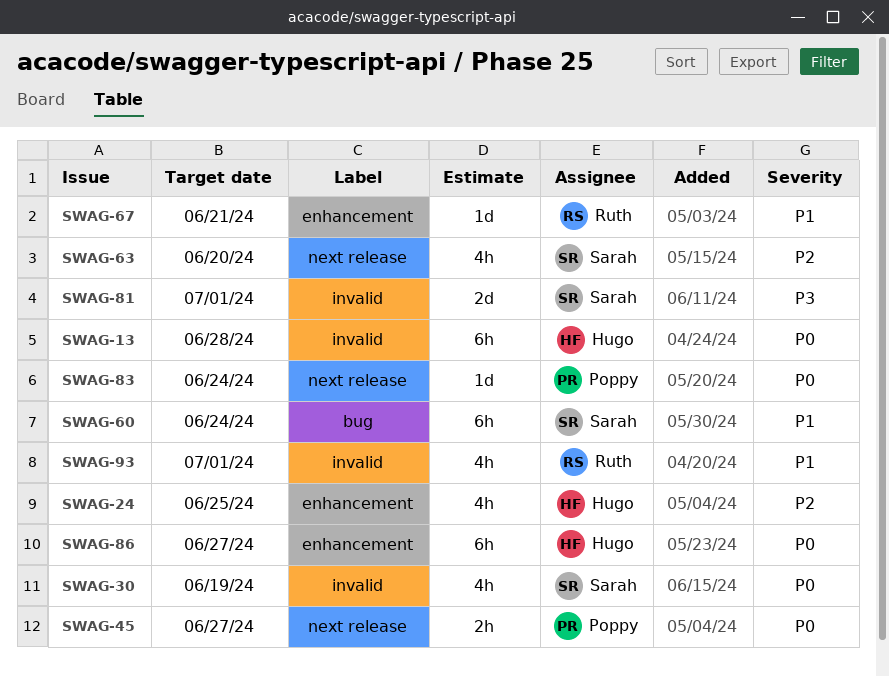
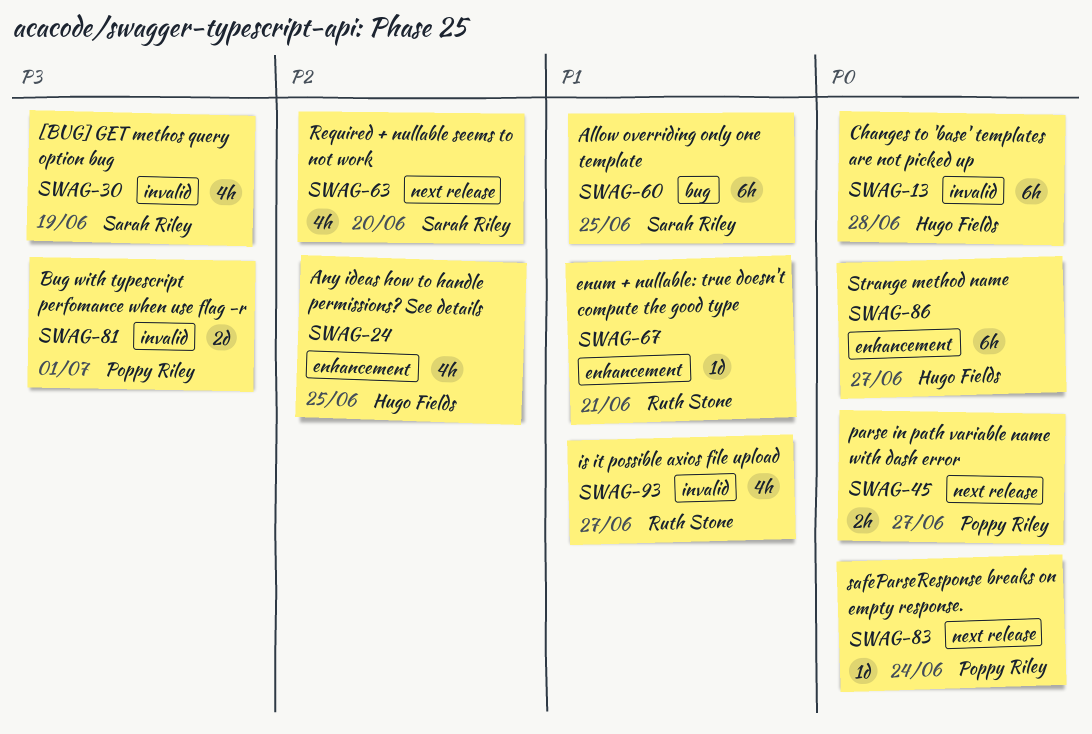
SWAG-30, priority: P0 -> P3
SWAG-60, due: Jun 24 -> Jun 25
SWAG-81, owner: Sarah Riley -> Poppy Riley
SWAG-93, due: Jul 1 -> Jun 27

